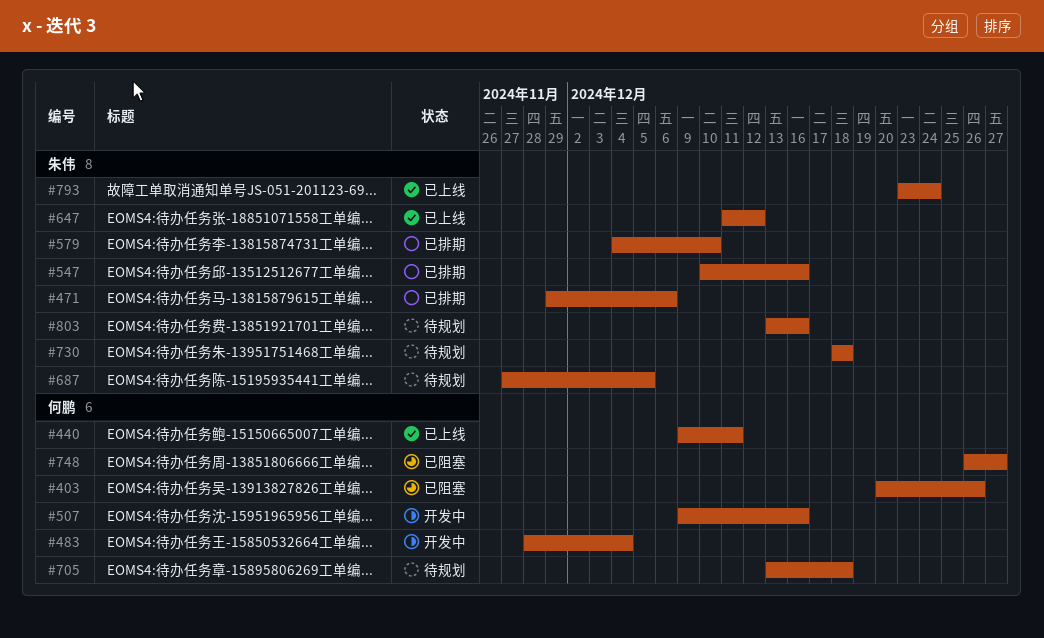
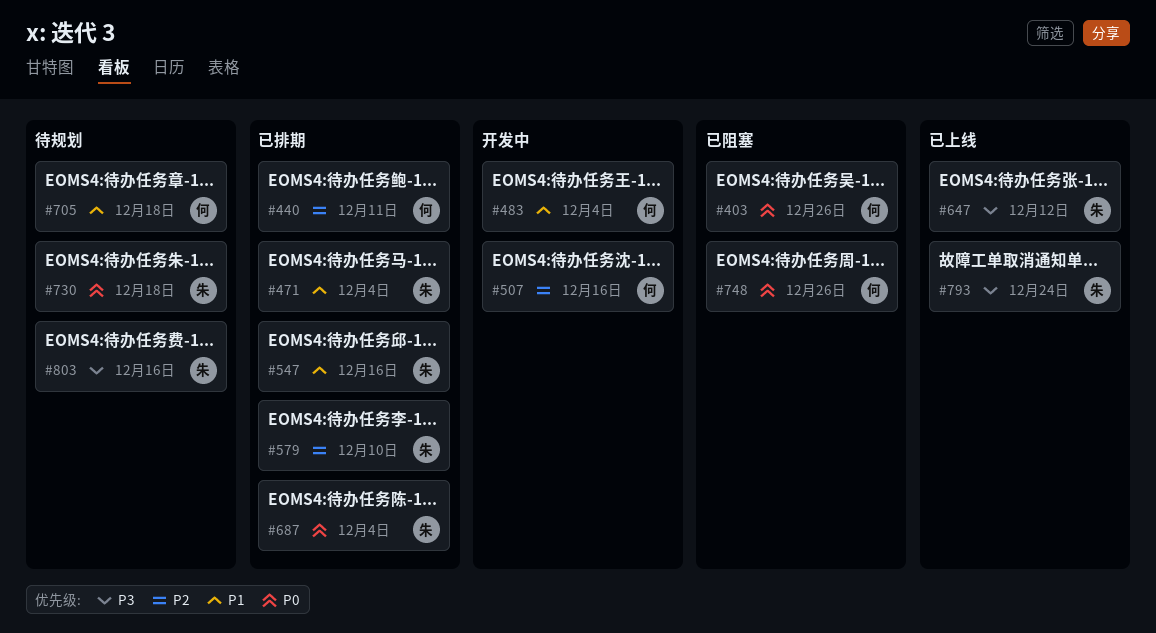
#440, status: 已上线 -> 已排期
#471, due: Dec 6 -> Dec 4
#687, status: 待规划 -> 已排期
#687, due: Dec 5 -> Dec 4
#748, due: Dec 27 -> Dec 26

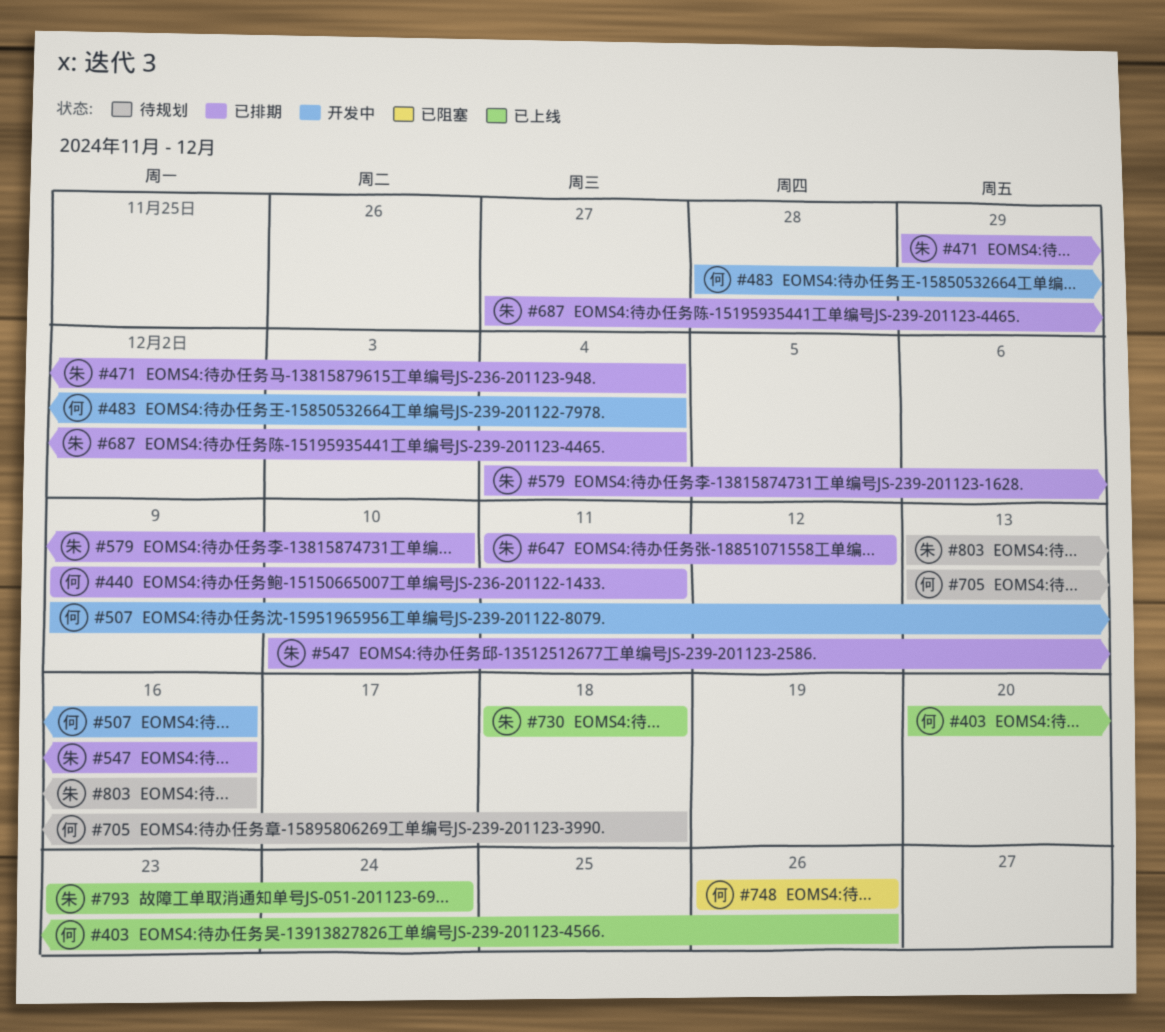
#403, status: 已阻塞 -> 已上线
#647, status: 已上线 -> 已排期
#730, status: 待规划 -> 已上线

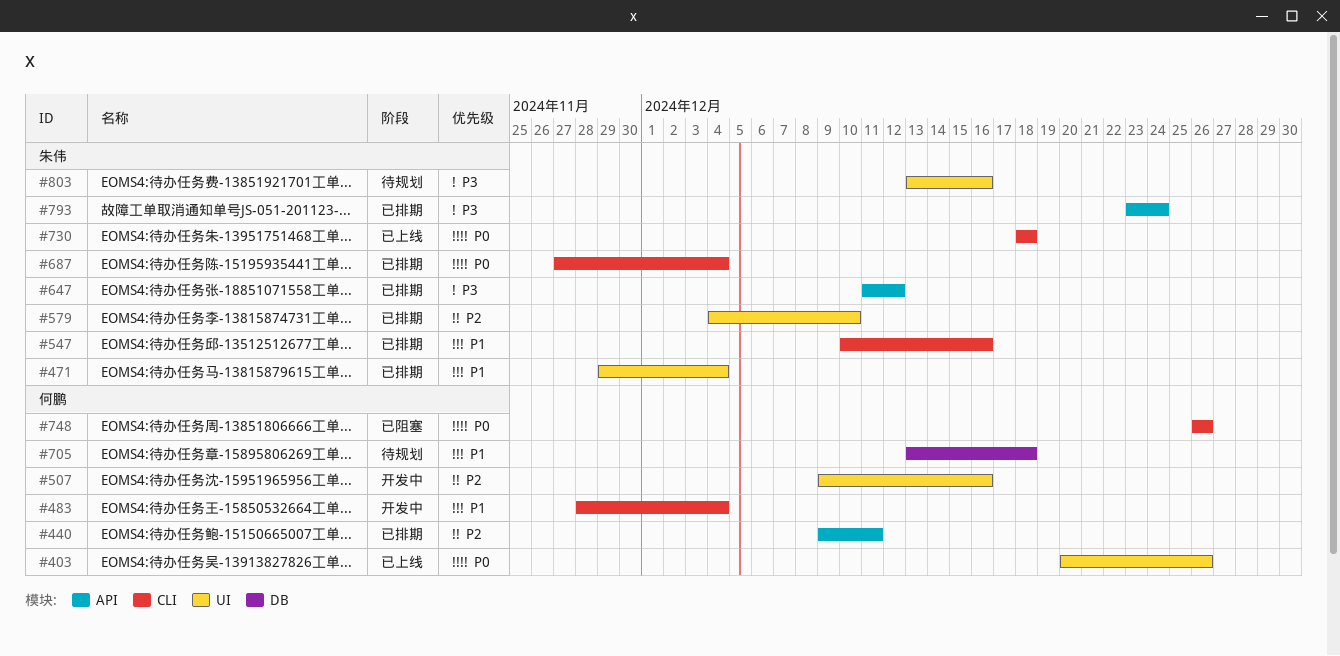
#793, status: 已上线 -> 已排期

